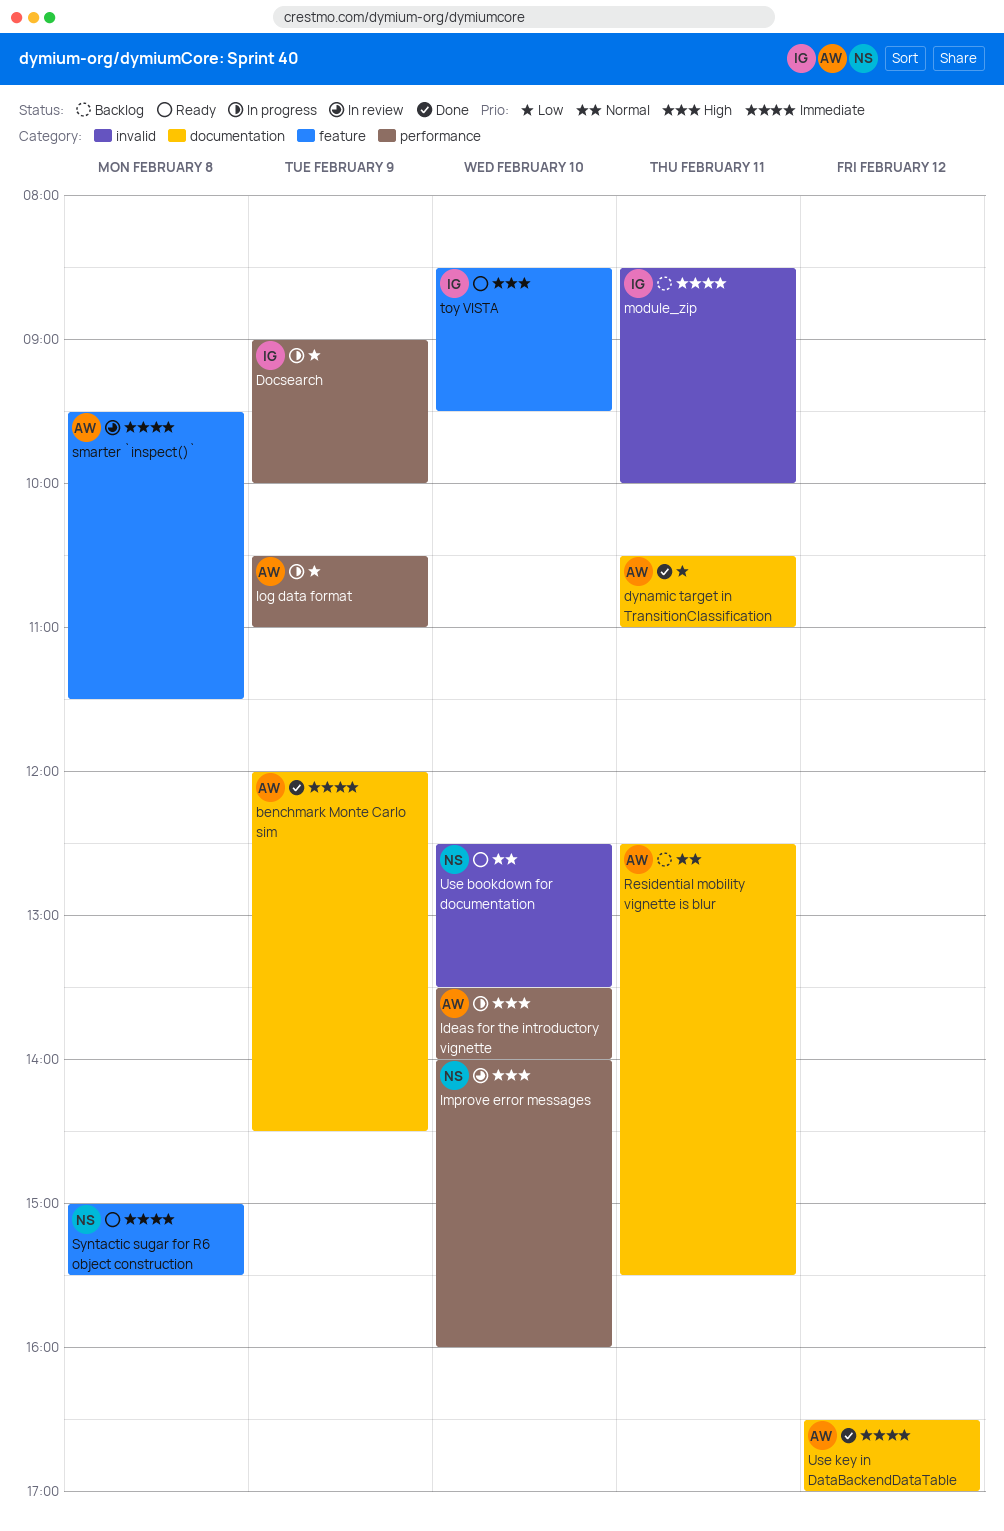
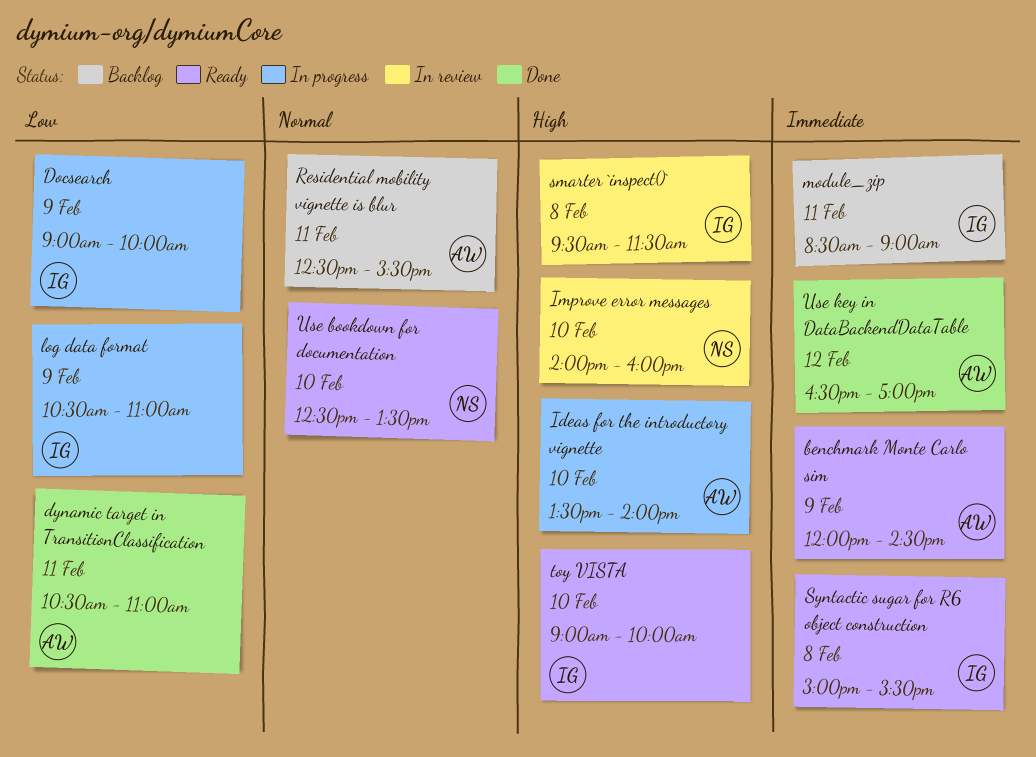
benchmark Monte Carlo sim, status: Done -> Ready
log data format, owner: AW -> IG
module_zip, ends: 10:00 -> 09:00
smarter `inspect()`, owner: AW -> IG
smarter `inspect()`, priority: Immediate -> High
Syntactic sugar for R6 object construction, owner: NS -> IG
toy VISTA, begins: 08:30 -> 09:00
toy VISTA, ends: 09:30 -> 10:00

